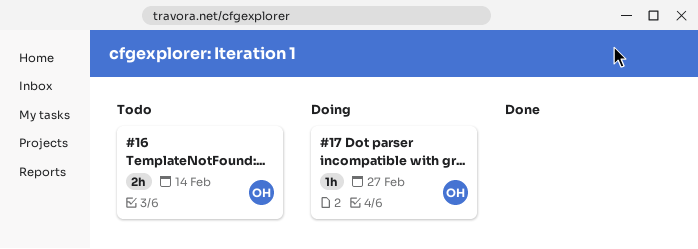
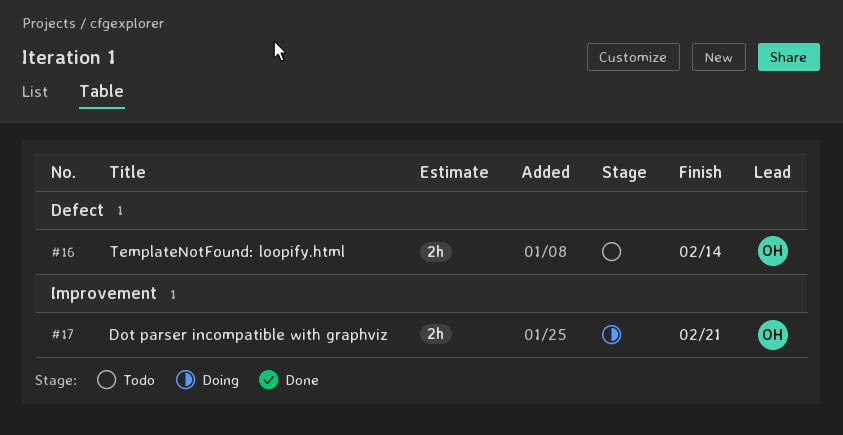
#17, estimate: 1h -> 2h
#17, due: Feb 27 -> Feb 21

